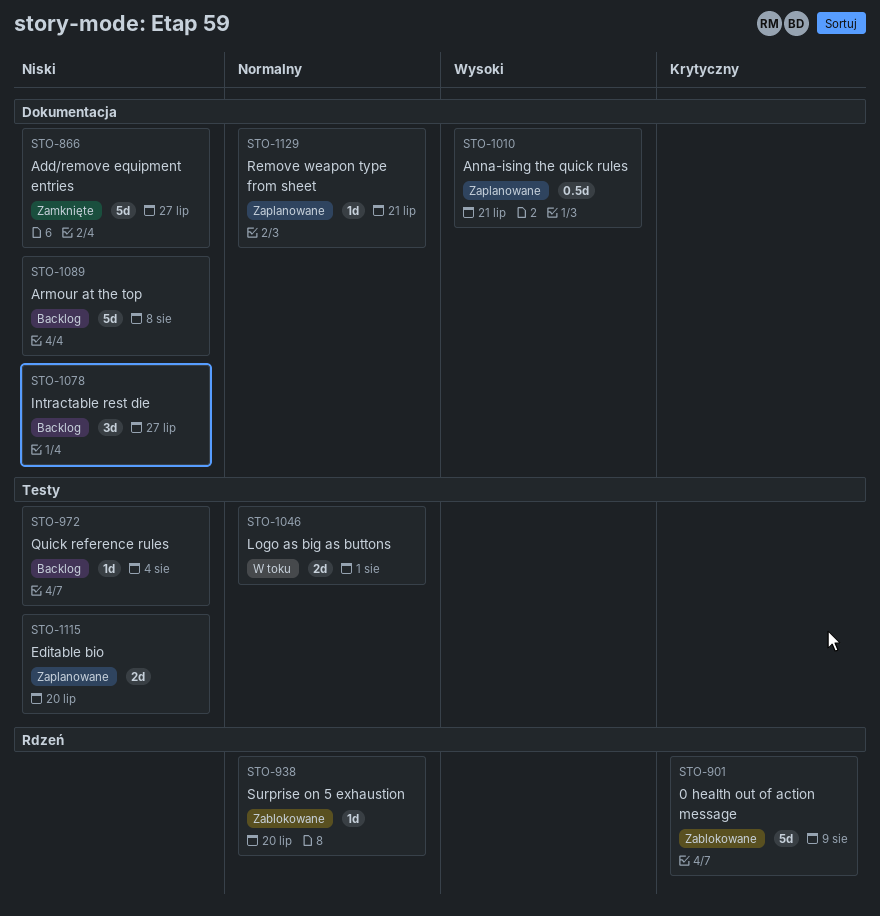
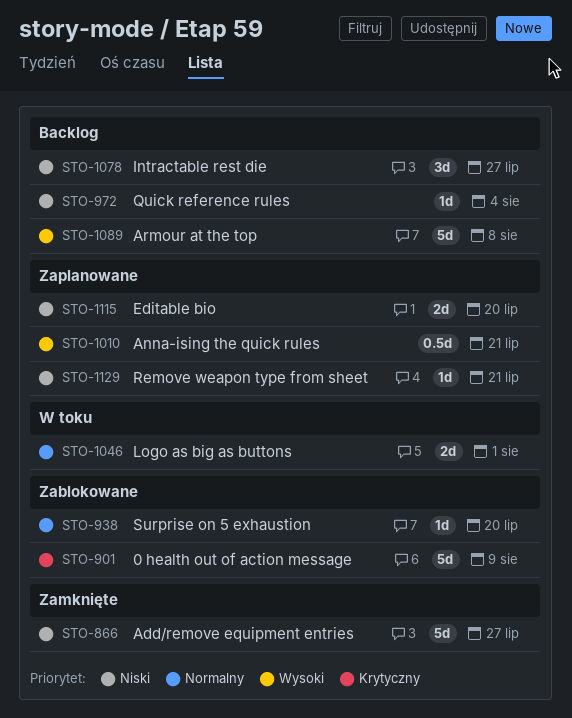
STO-1089, priority: Niski -> Wysoki
STO-1129, priority: Normalny -> Niski

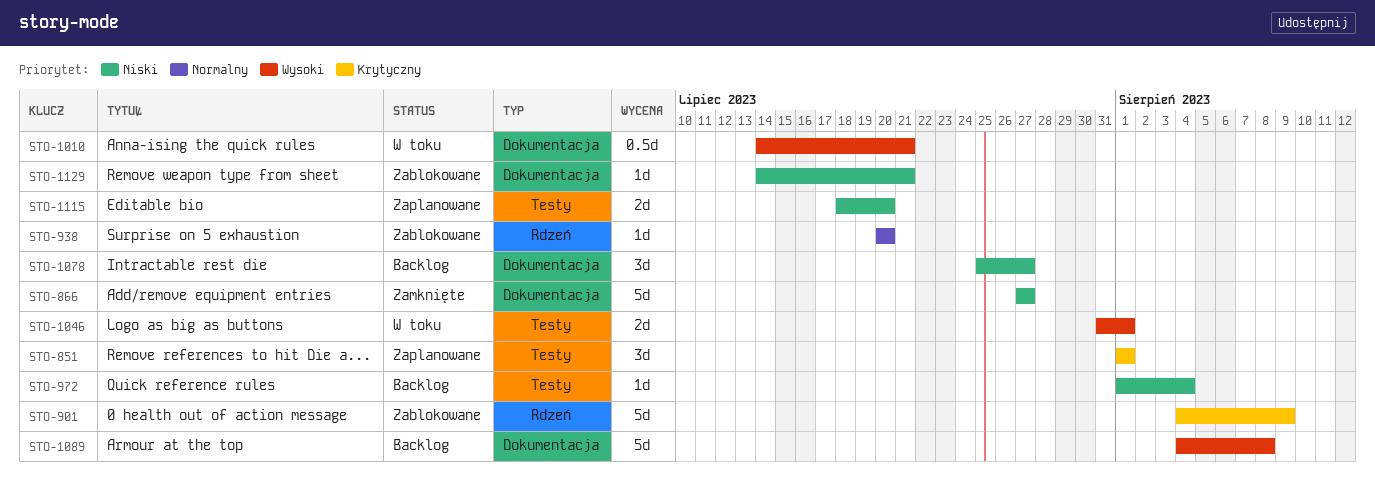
STO-851: none -> present
STO-1010, status: Zaplanowane -> W toku
STO-1046, priority: Normalny -> Wysoki
STO-1129, status: Zaplanowane -> Zablokowane

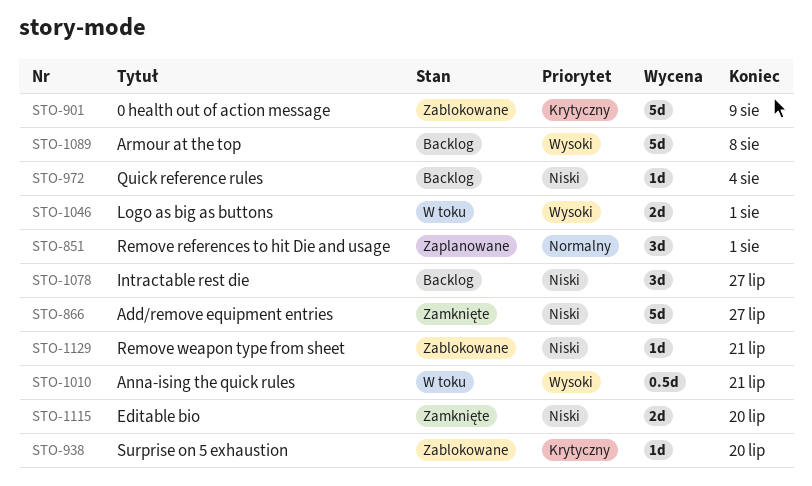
STO-851, priority: Krytyczny -> Normalny
STO-938, priority: Normalny -> Krytyczny
STO-1115, status: Zaplanowane -> Zamknięte

